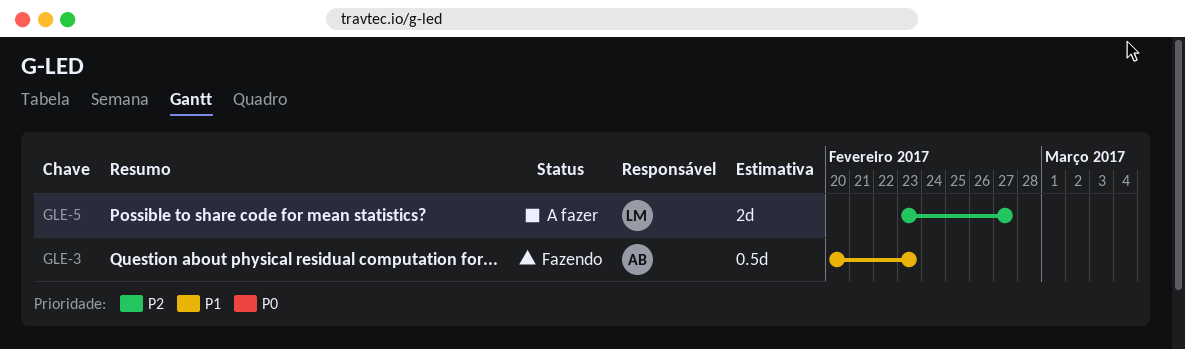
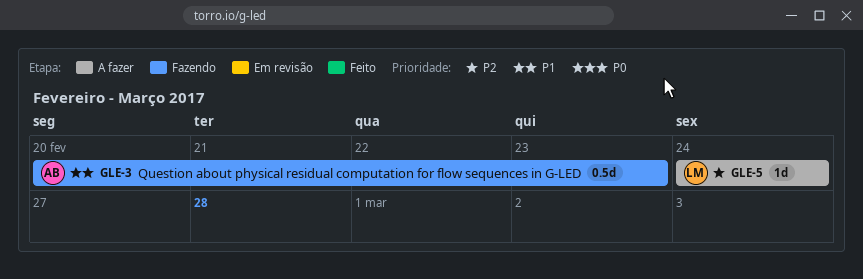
GLE-5, estimate: 2d -> 1d
GLE-5, start: Feb 23 -> Feb 24
GLE-5, due: Feb 27 -> Feb 24

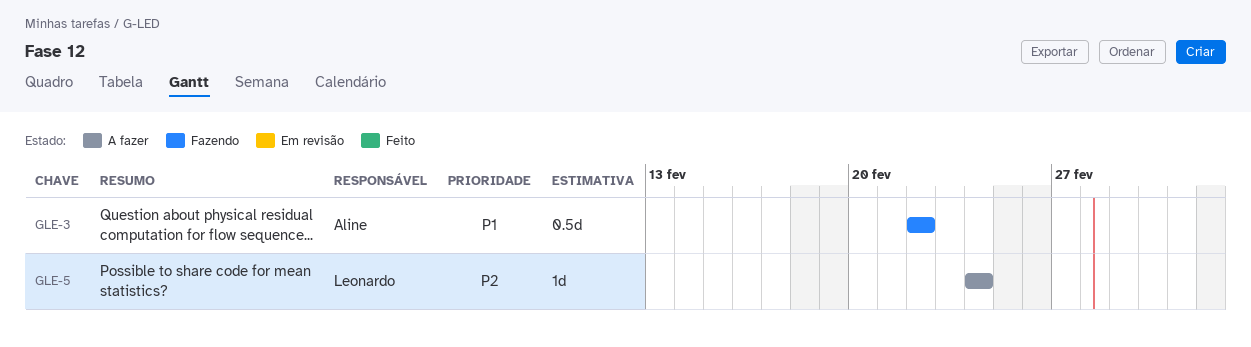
GLE-3, start: Feb 20 -> Feb 22
GLE-3, due: Feb 23 -> Feb 22

